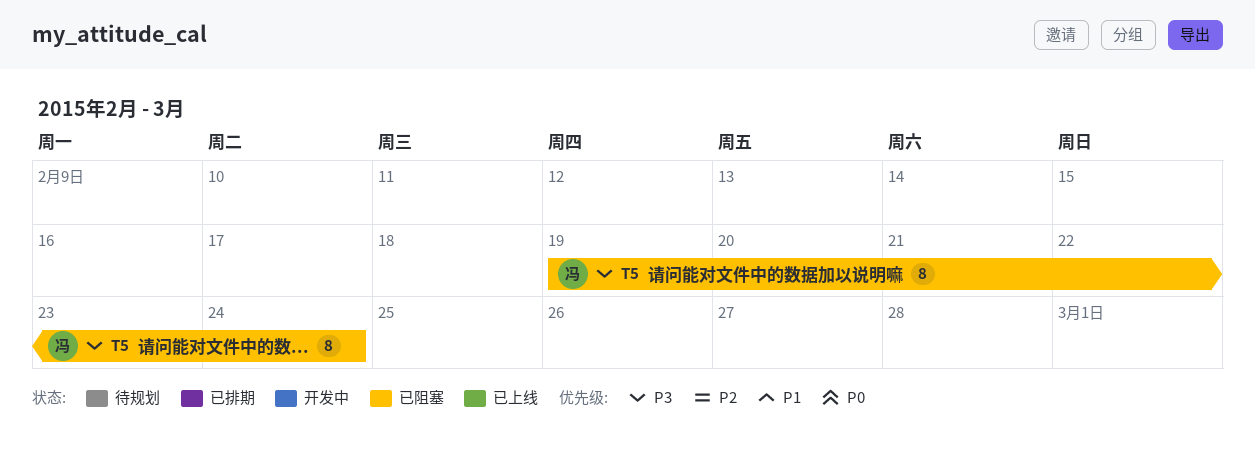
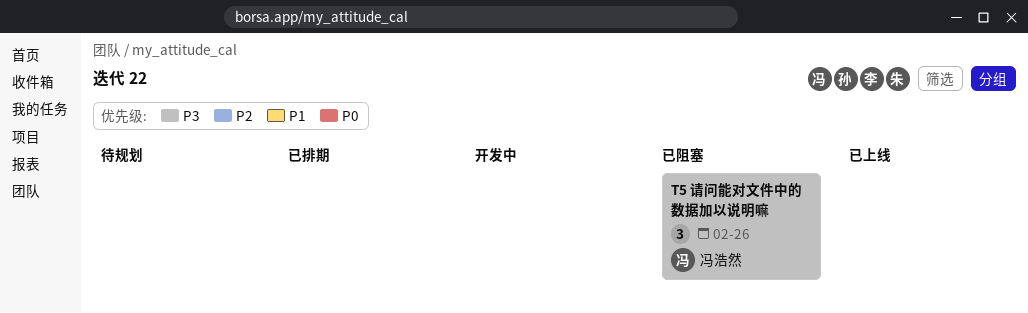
T5, estimate: 8 -> 3
T5, due: Feb 24 -> Feb 26

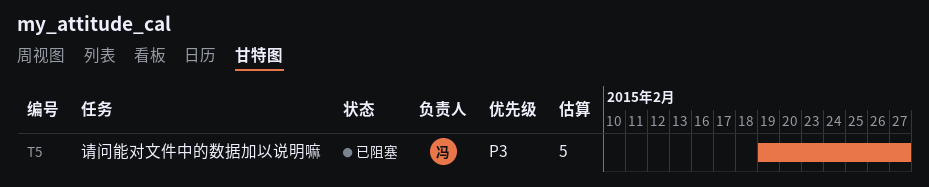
T5, estimate: 3 -> 5
T5, due: Feb 26 -> Feb 27

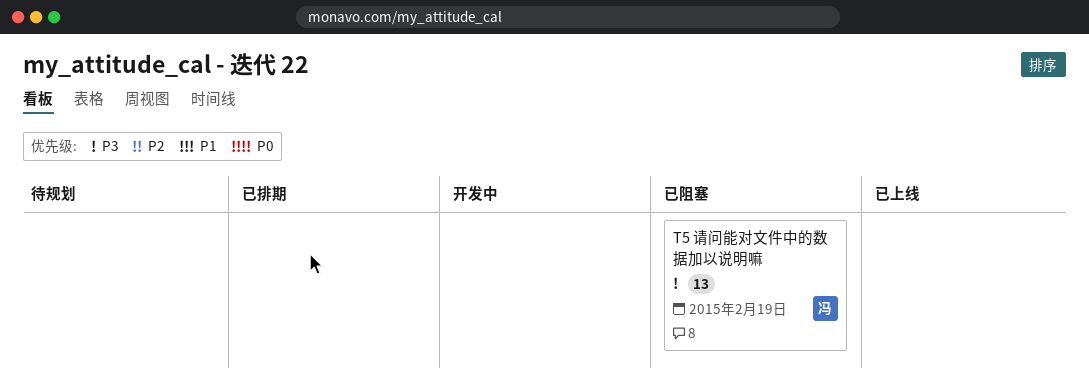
T5, estimate: 5 -> 13
T5, due: Feb 27 -> Feb 19

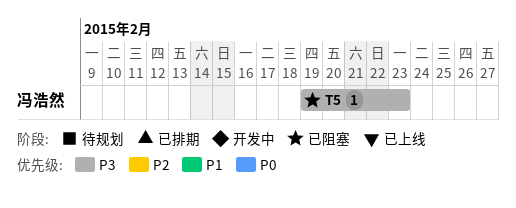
T5, estimate: 13 -> 1
T5, due: Feb 19 -> Feb 23

